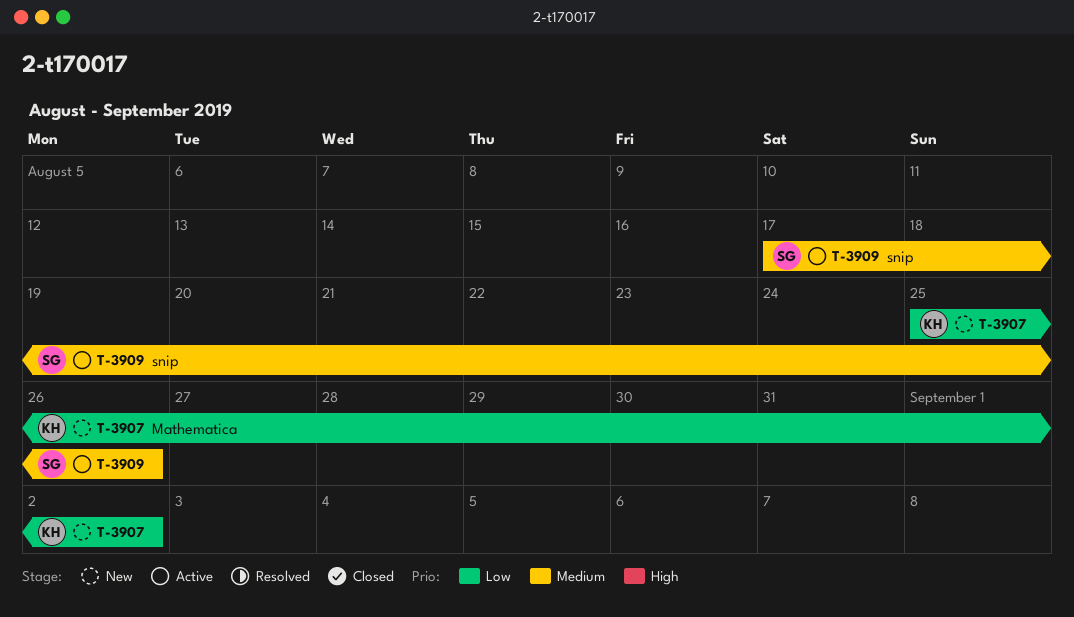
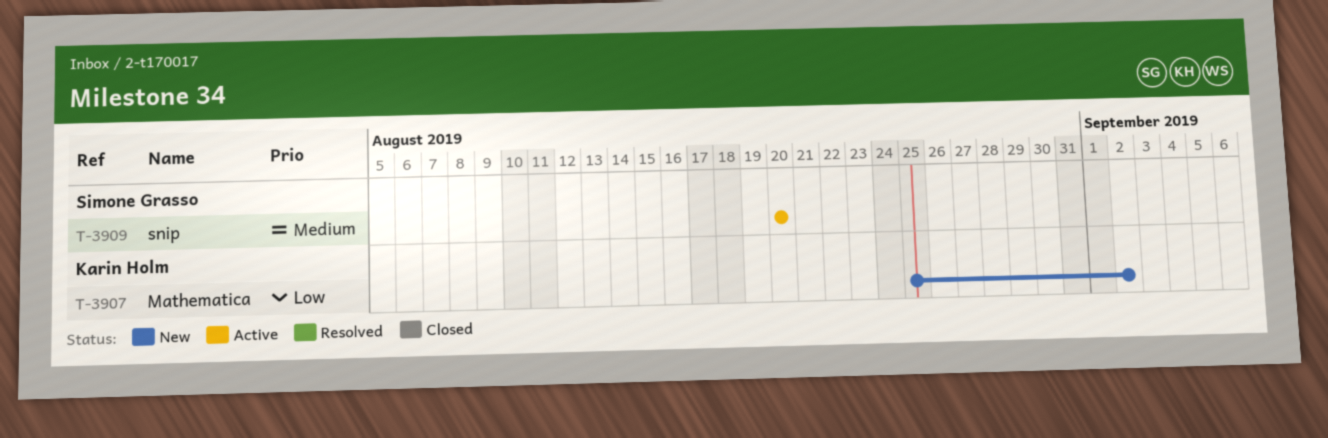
T-3909, start: Aug 17 -> Aug 20
T-3909, due: Aug 26 -> Aug 20

